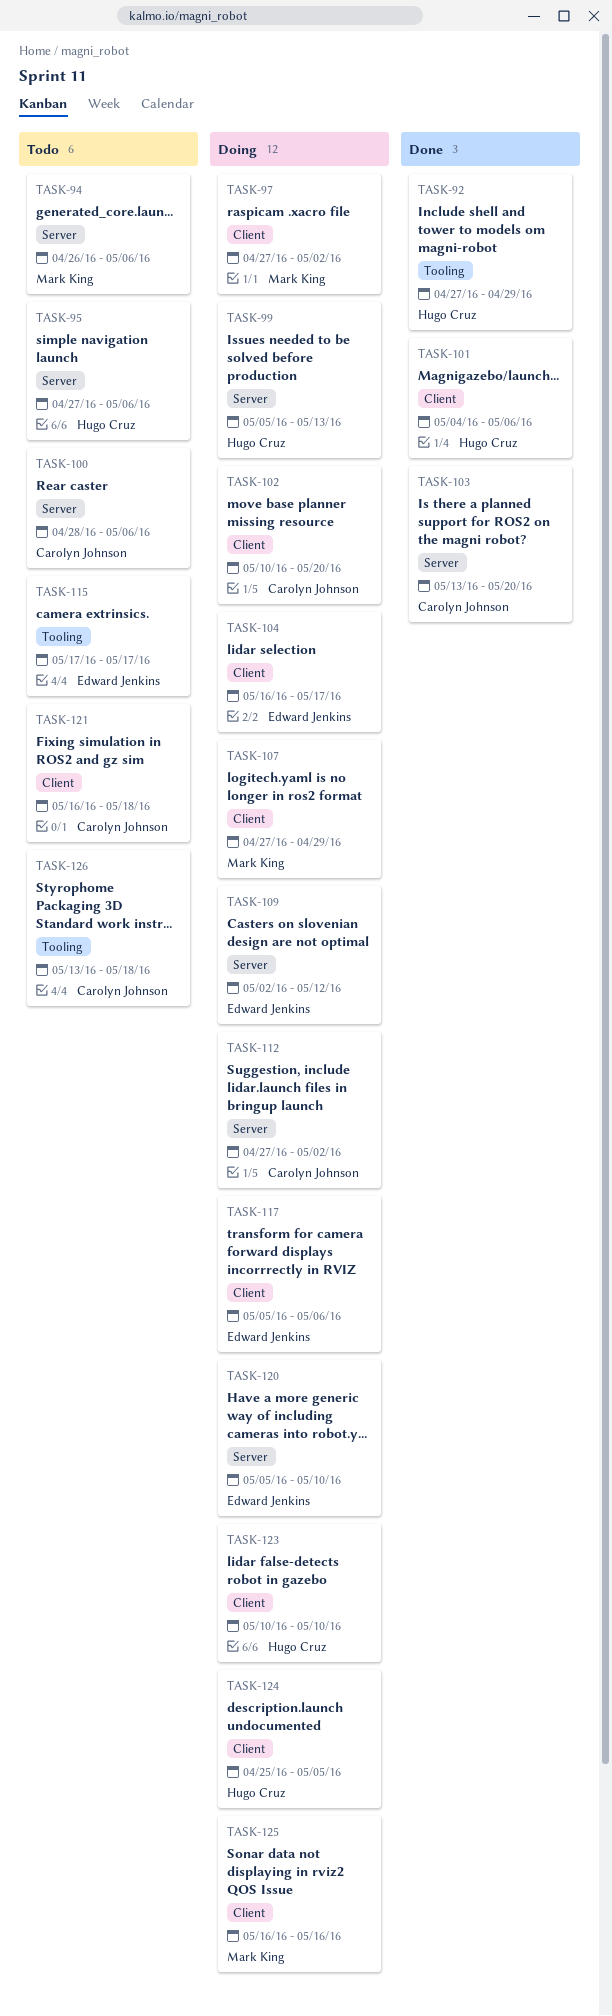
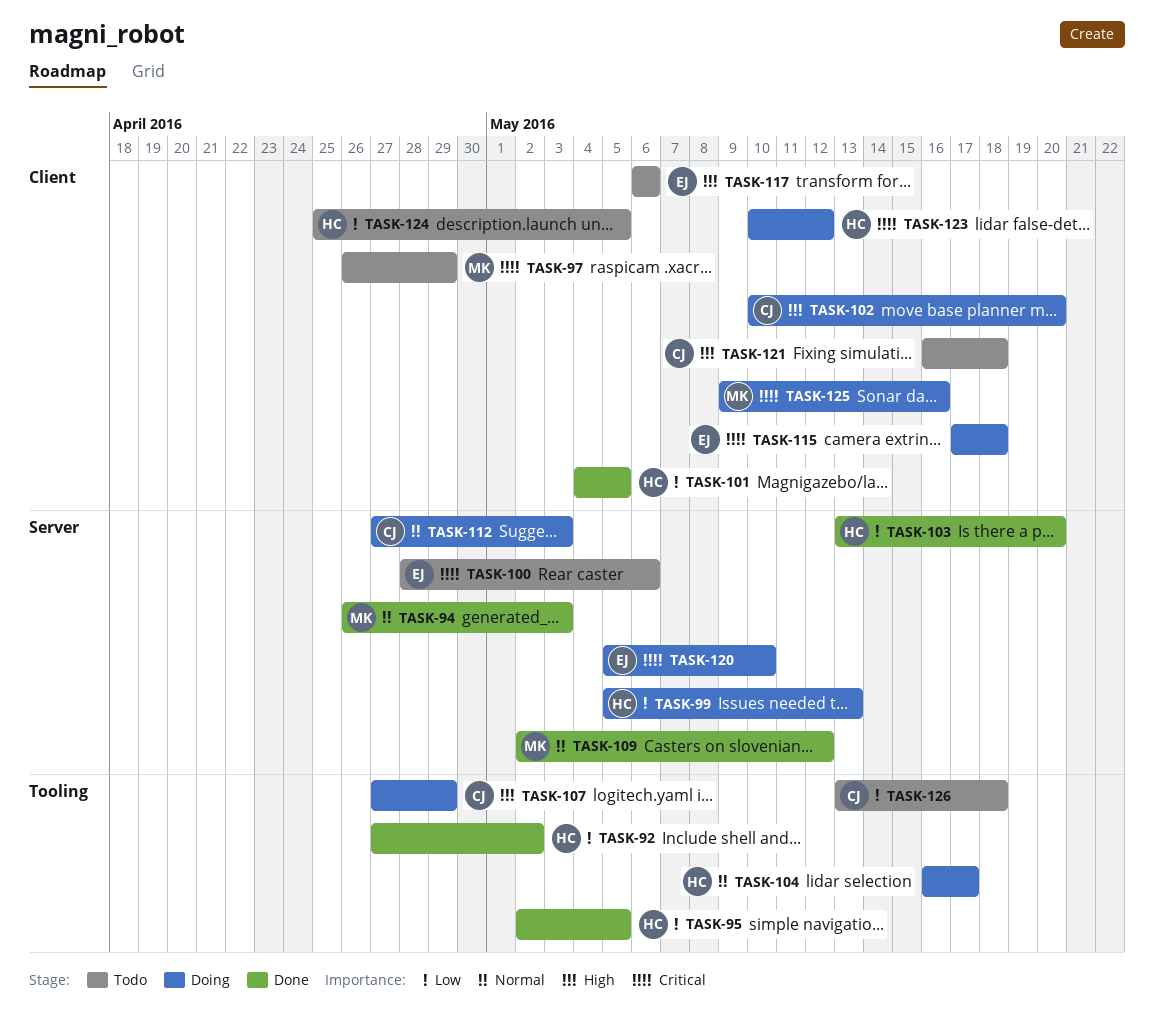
TASK-92, due: Apr 29 -> May 2
TASK-94, status: Todo -> Done
TASK-94, due: May 6 -> May 3
TASK-95, status: Todo -> Done
TASK-95, label: Server -> Tooling
TASK-95, start: Apr 27 -> May 2
TASK-95, due: May 6 -> May 5
TASK-97, status: Doing -> Todo
TASK-97, start: Apr 27 -> Apr 26
TASK-97, due: May 2 -> Apr 29
TASK-100, owner: Carolyn Johnson -> Edward Jenkins
TASK-101, due: May 6 -> May 5
TASK-103, owner: Carolyn Johnson -> Hugo Cruz
TASK-104, owner: Edward Jenkins -> Hugo Cruz
TASK-104, label: Client -> Tooling
TASK-107, owner: Mark King -> Carolyn Johnson
TASK-107, label: Client -> Tooling
TASK-109, status: Doing -> Done
TASK-109, owner: Edward Jenkins -> Mark King
TASK-112, due: May 2 -> May 3
TASK-115, status: Todo -> Doing
TASK-115, label: Tooling -> Client
TASK-115, due: May 17 -> May 18
TASK-117, status: Doing -> Todo
TASK-117, start: May 5 -> May 6
TASK-123, due: May 10 -> May 12
TASK-124, status: Doing -> Todo
TASK-125, start: May 16 -> May 9

